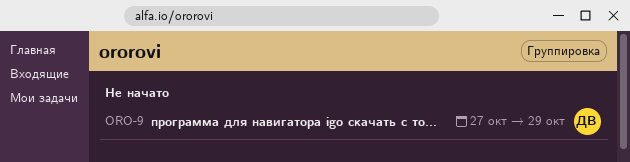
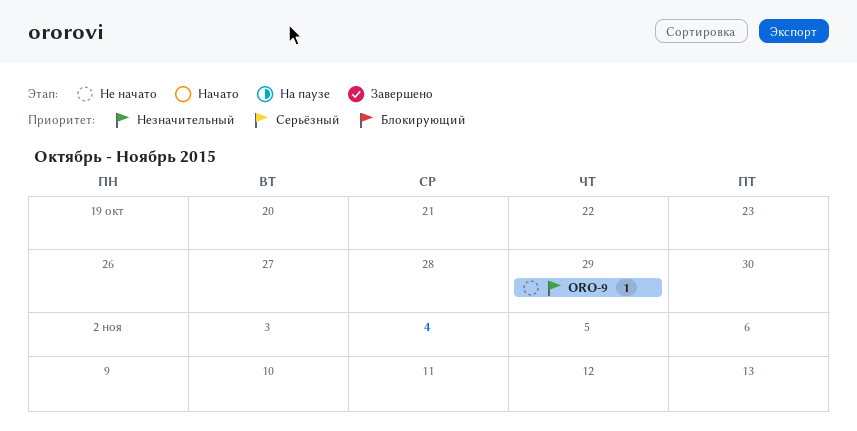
ORO-9, start: Oct 27 -> Oct 29

